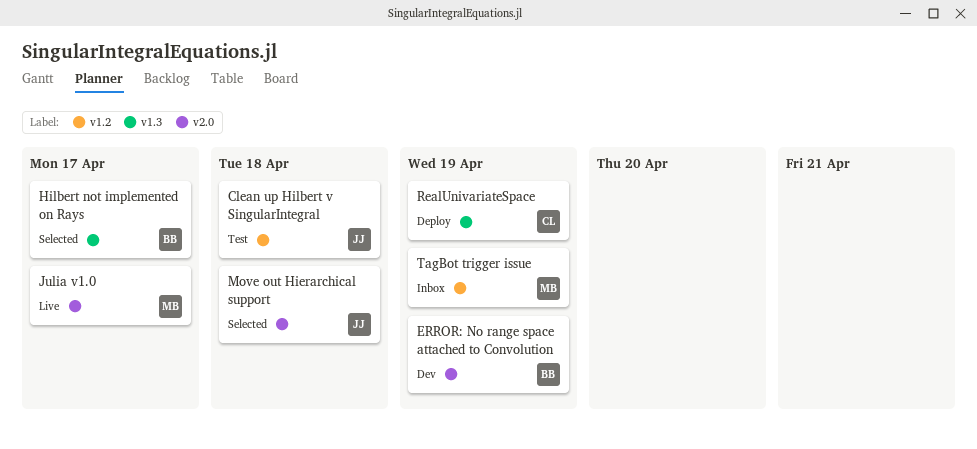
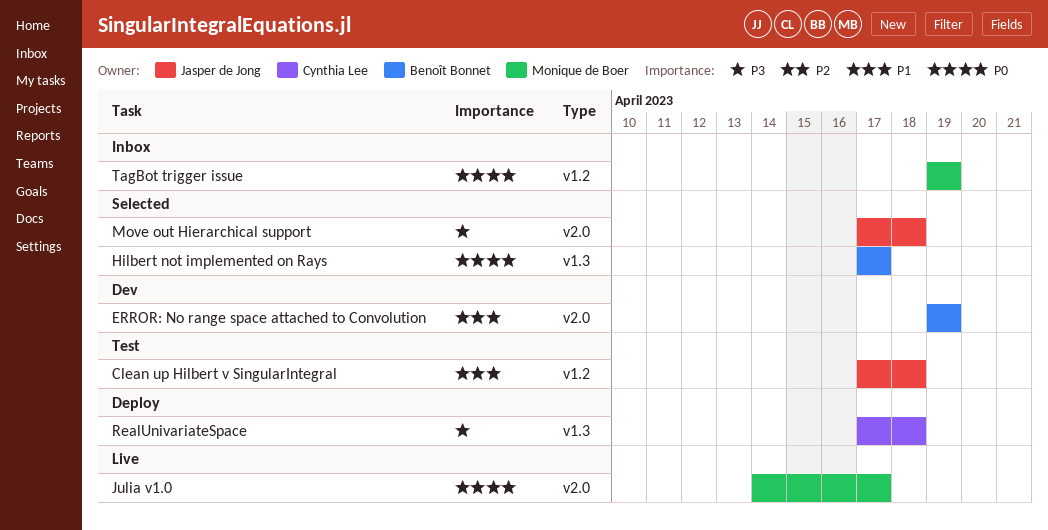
RealUnivariateSpace, due: Apr 19 -> Apr 18

